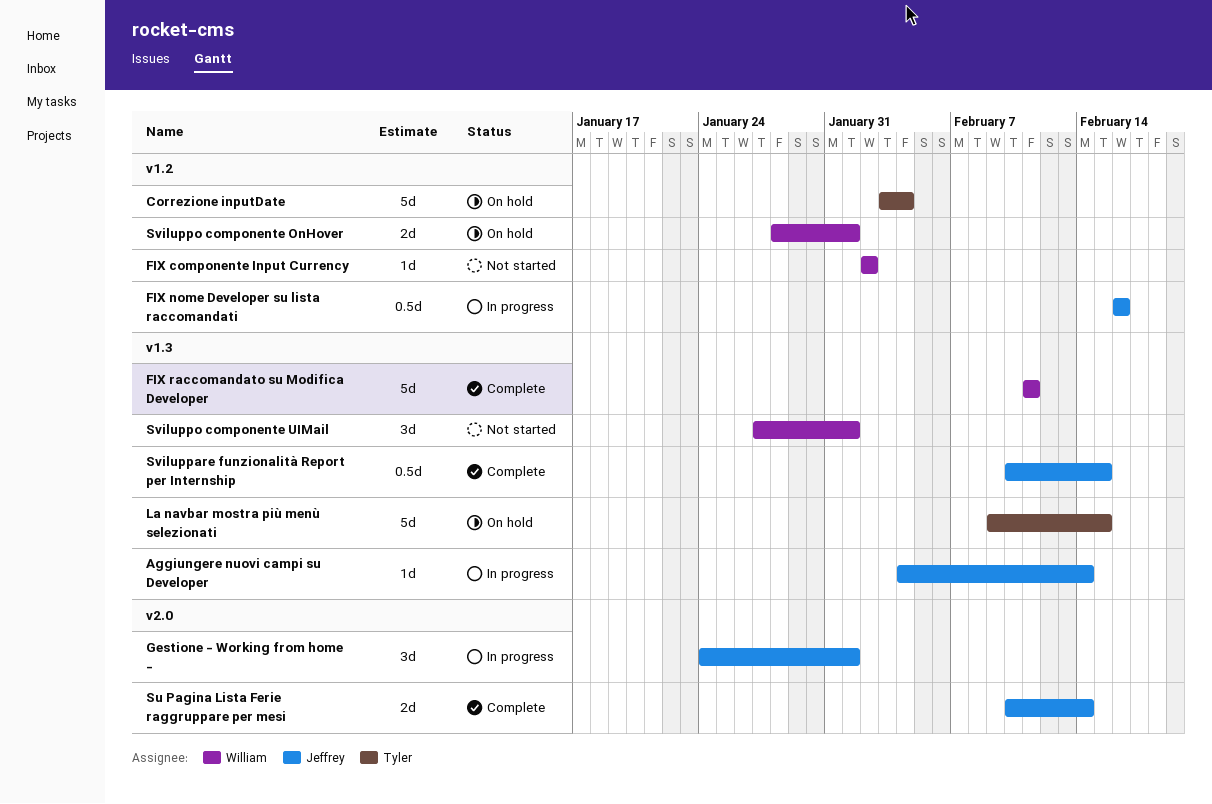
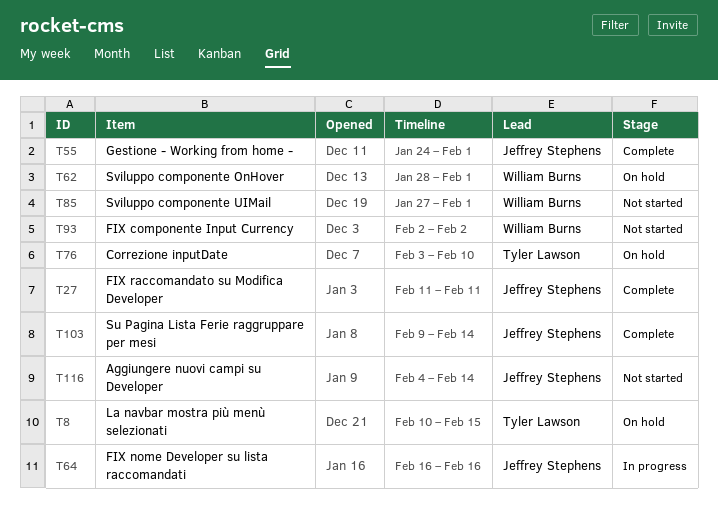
Aggiungere nuovi campi su Developer, status: In progress -> Not started
Correzione inputDate, due: Feb 4 -> Feb 10
FIX raccomandato su Modifica Developer, owner: William Burns -> Jeffrey Stephens
Gestione - Working from home -, status: In progress -> Complete
La navbar mostra più menù selezionati, start: Feb 9 -> Feb 10
Su Pagina Lista Ferie raggruppare per mesi, start: Feb 10 -> Feb 9
Sviluppare funzionalità Report per Internship: present -> none

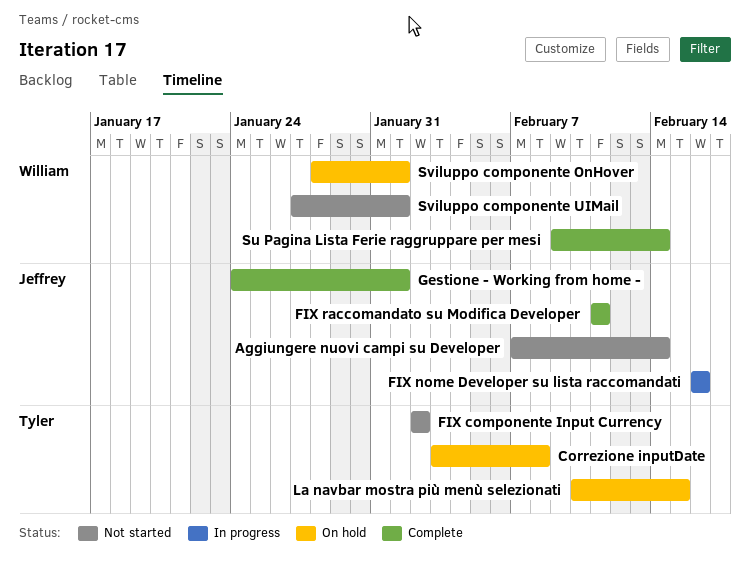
Aggiungere nuovi campi su Developer, start: Feb 4 -> Feb 7
Correzione inputDate, due: Feb 10 -> Feb 8
FIX componente Input Currency, owner: William Burns -> Tyler Lawson
Su Pagina Lista Ferie raggruppare per mesi, owner: Jeffrey Stephens -> William Burns

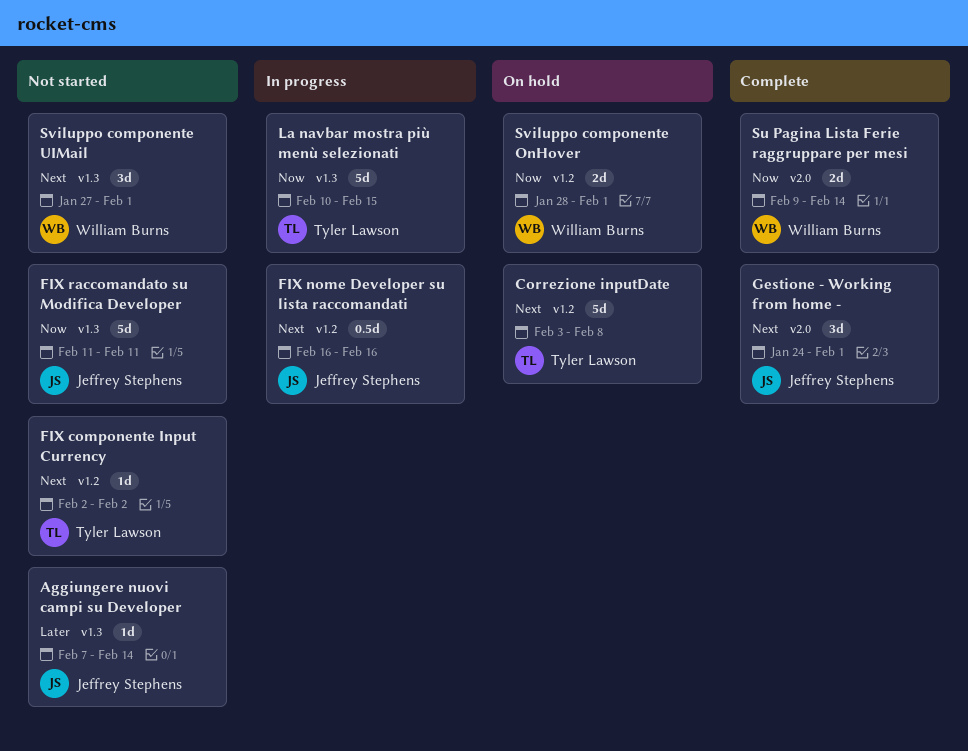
FIX raccomandato su Modifica Developer, status: Complete -> Not started
La navbar mostra più menù selezionati, status: On hold -> In progress

